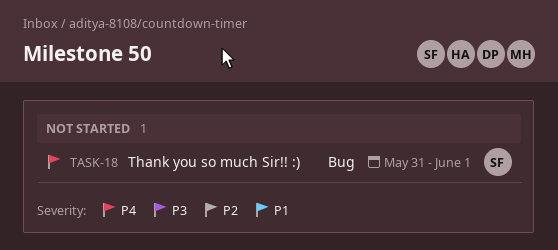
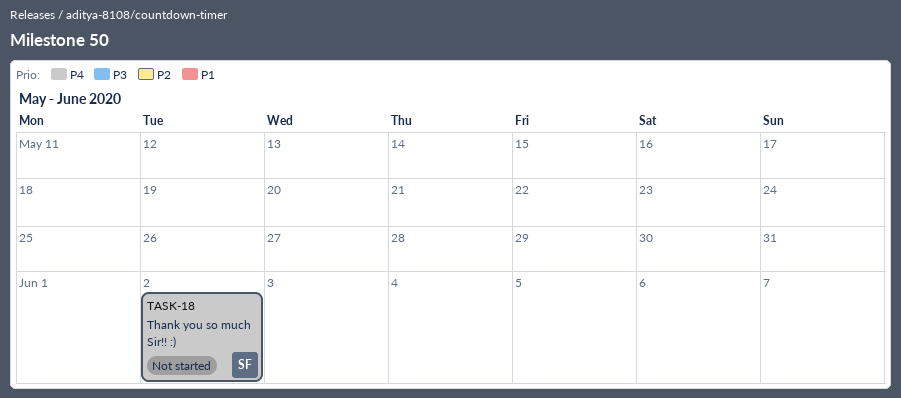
TASK-18, due: Jun 1 -> Jun 2

